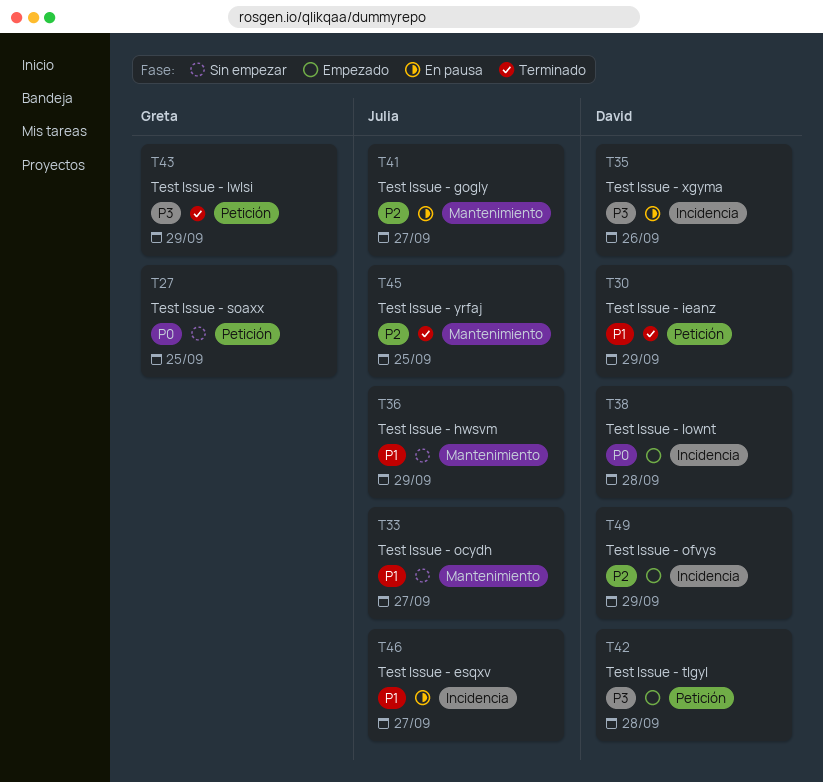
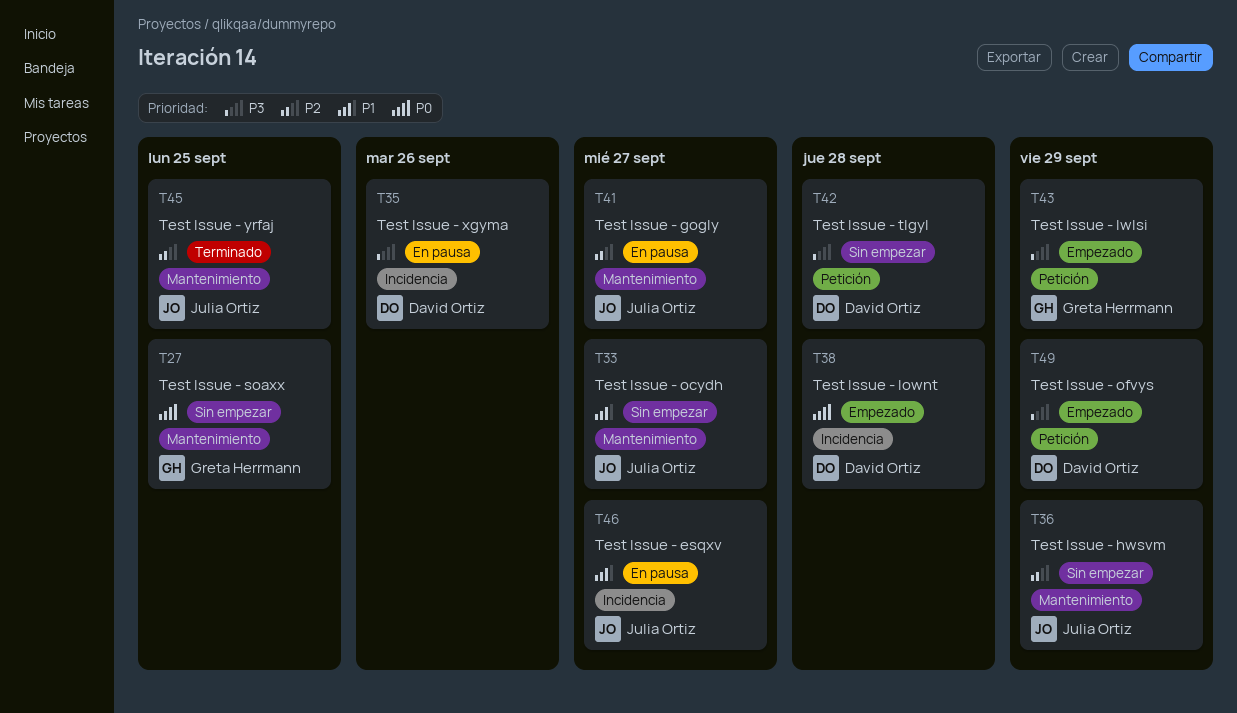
T27, label: Petición -> Mantenimiento
T30: present -> none
T36, priority: P1 -> P2
T42, status: Empezado -> Sin empezar
T43, status: Terminado -> Empezado
T49, priority: P2 -> P3
T49, label: Incidencia -> Petición

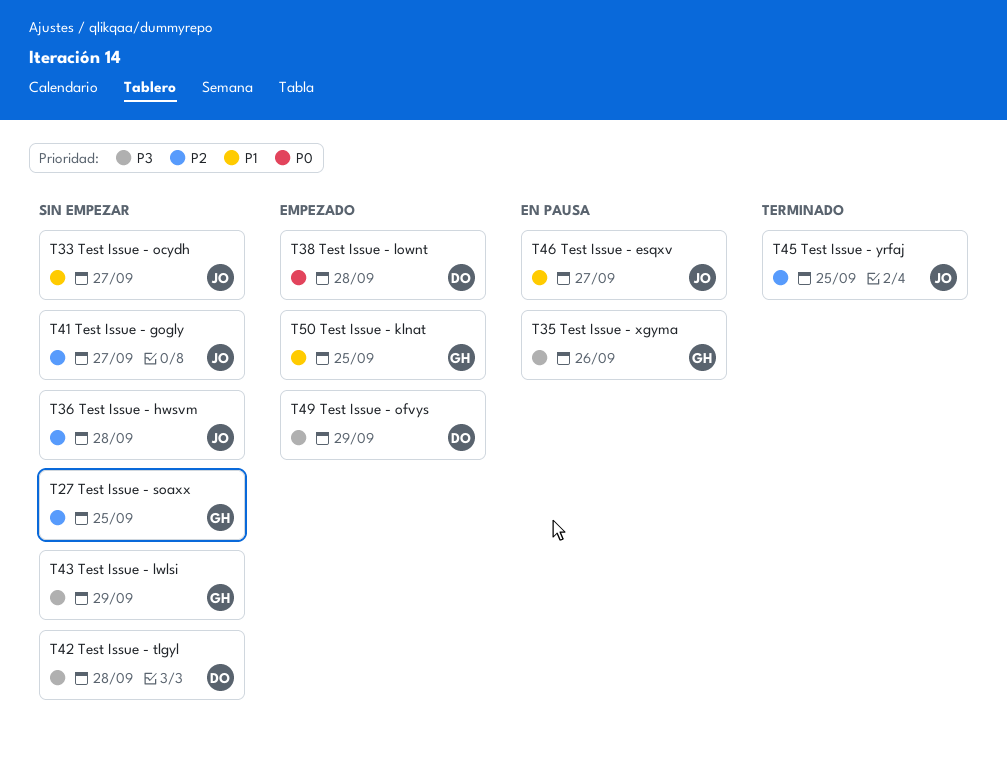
T27, priority: P0 -> P2
T35, owner: David Ortiz -> Greta Herrmann
T36, due: Sep 29 -> Sep 28
T41, status: En pausa -> Sin empezar
T43, status: Empezado -> Sin empezar
T50: none -> present

